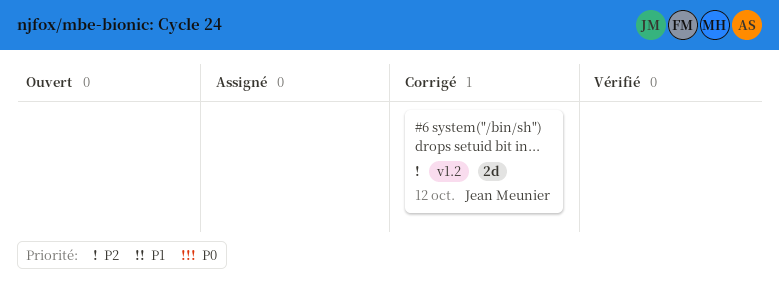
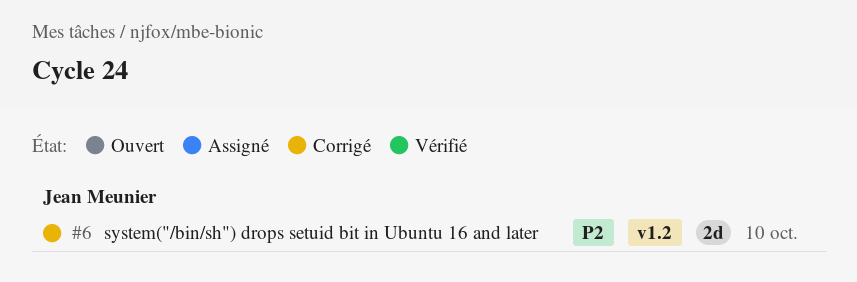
#6, due: Oct 12 -> Oct 10

